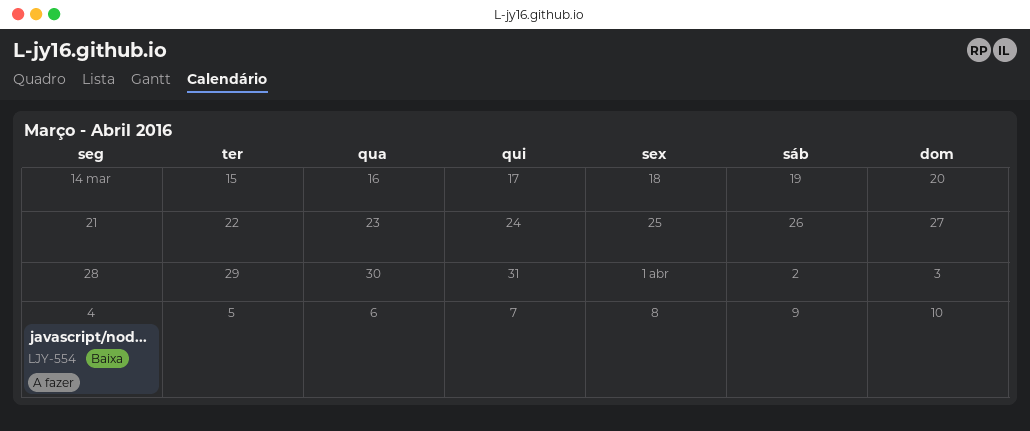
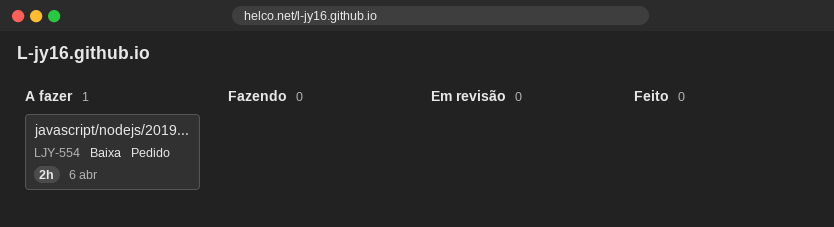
LJY-554, due: Apr 4 -> Apr 6

